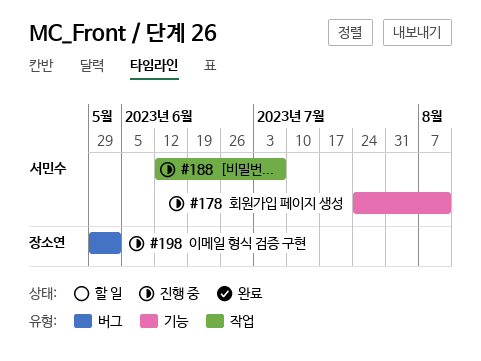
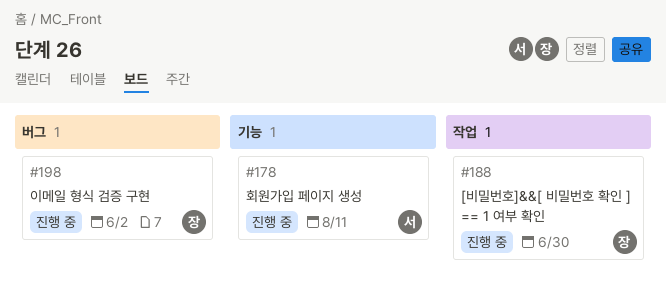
#188, owner: 서민수 -> 장소연
#188, due: Jul 7 -> Jun 30

